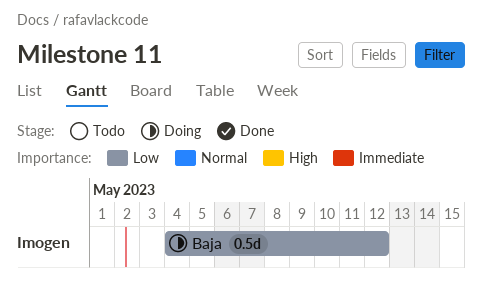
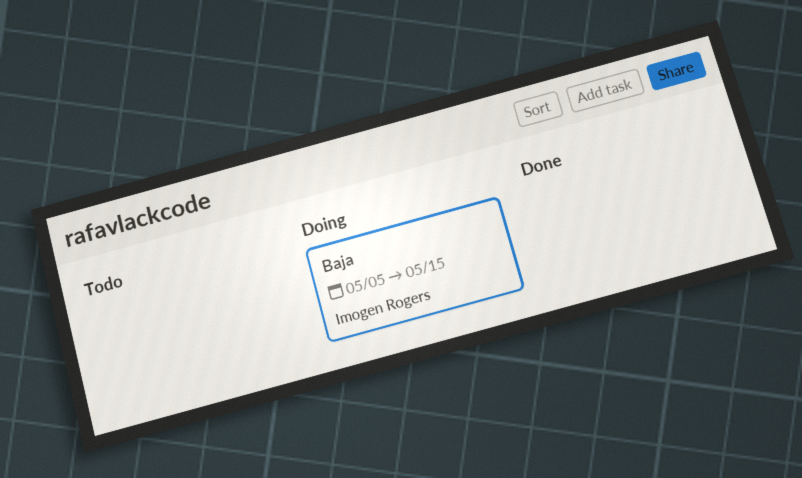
Baja, start: May 4 -> May 5
Baja, due: May 12 -> May 15

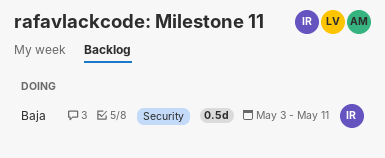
Baja, start: May 5 -> May 3
Baja, due: May 15 -> May 11

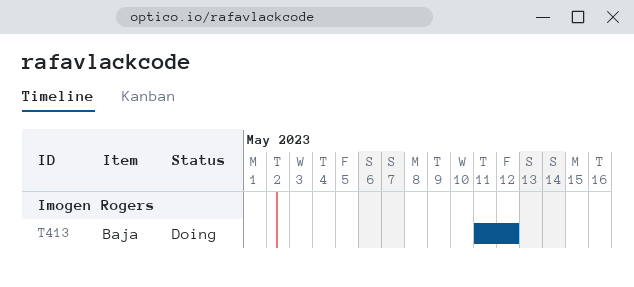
Baja, start: May 3 -> May 11
Baja, due: May 11 -> May 12

